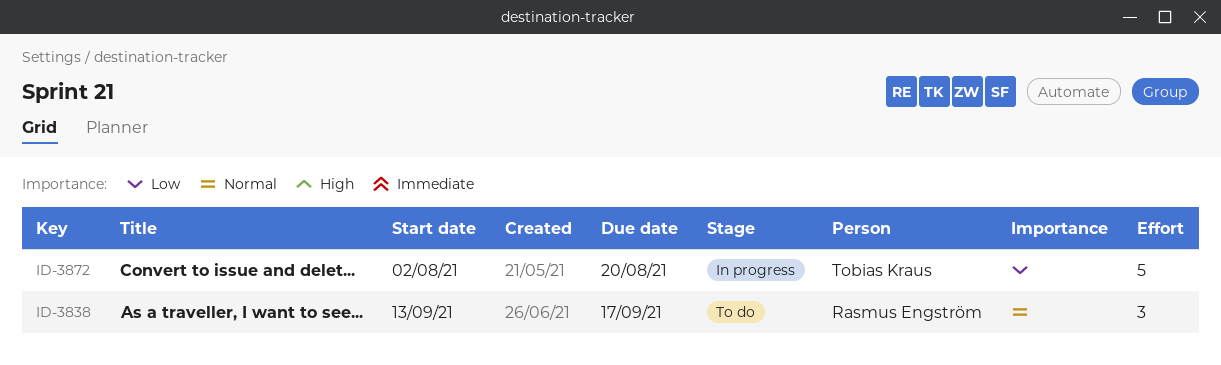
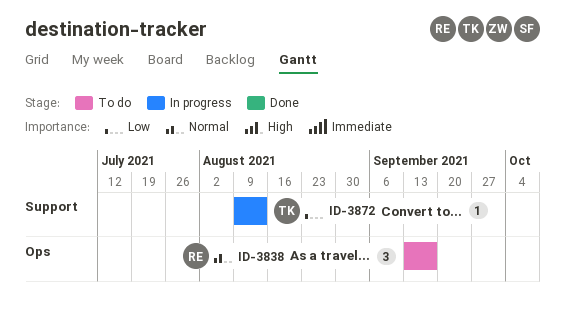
ID-3872, estimate: 5 -> 1
ID-3872, start: Aug 2 -> Aug 9
ID-3872, due: Aug 20 -> Aug 13

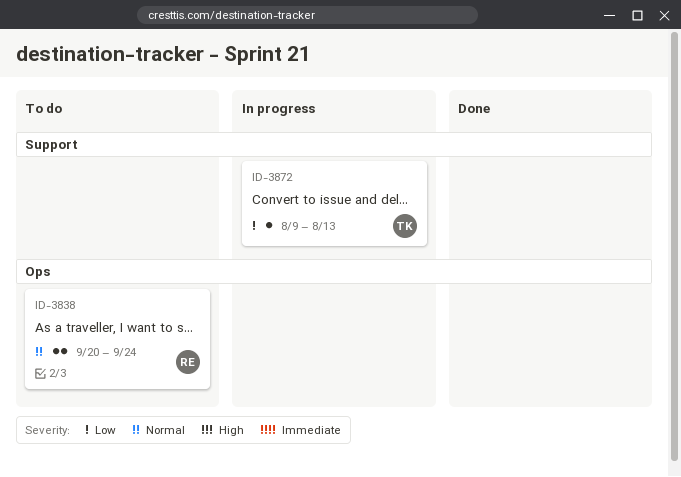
ID-3838, estimate: 3 -> 2
ID-3838, start: Sep 13 -> Sep 20
ID-3838, due: Sep 17 -> Sep 24

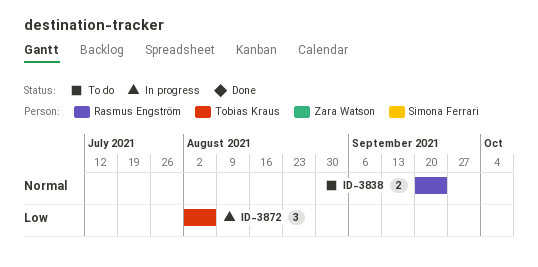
ID-3872, estimate: 1 -> 3
ID-3872, start: Aug 9 -> Aug 2
ID-3872, due: Aug 13 -> Aug 6

